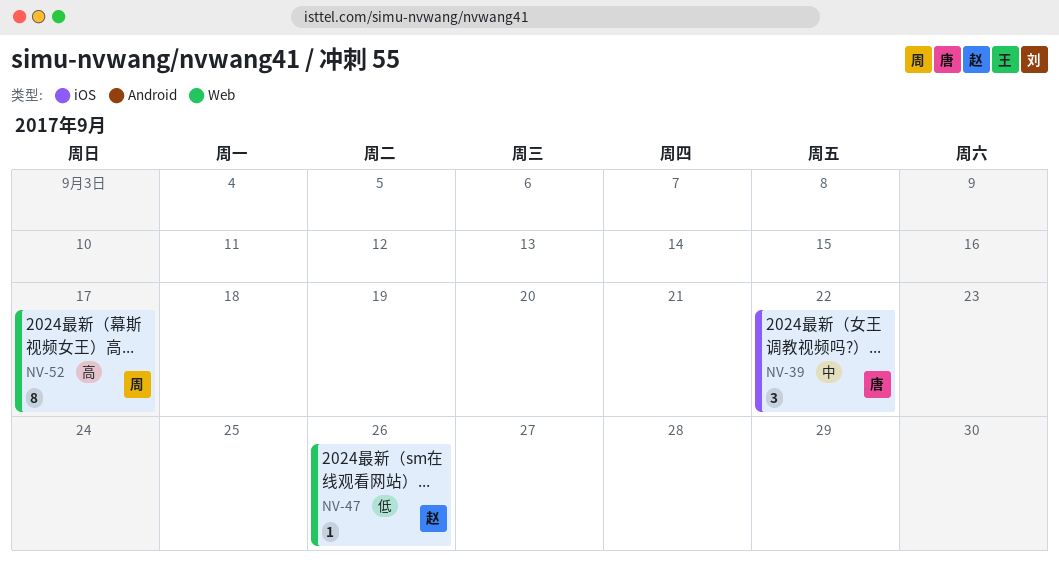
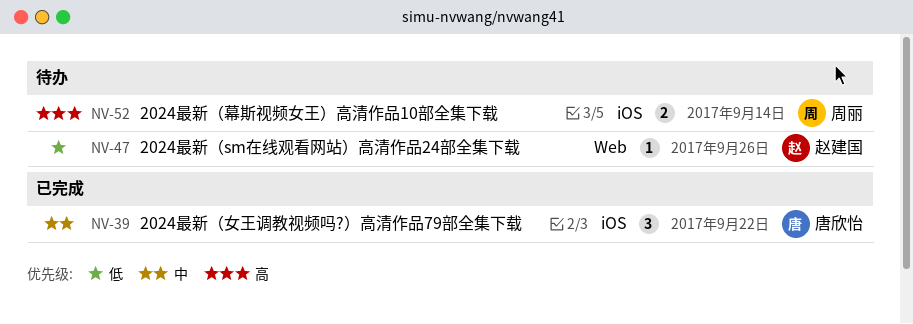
NV-52, label: Web -> iOS
NV-52, estimate: 8 -> 2
NV-52, due: Sep 17 -> Sep 14

